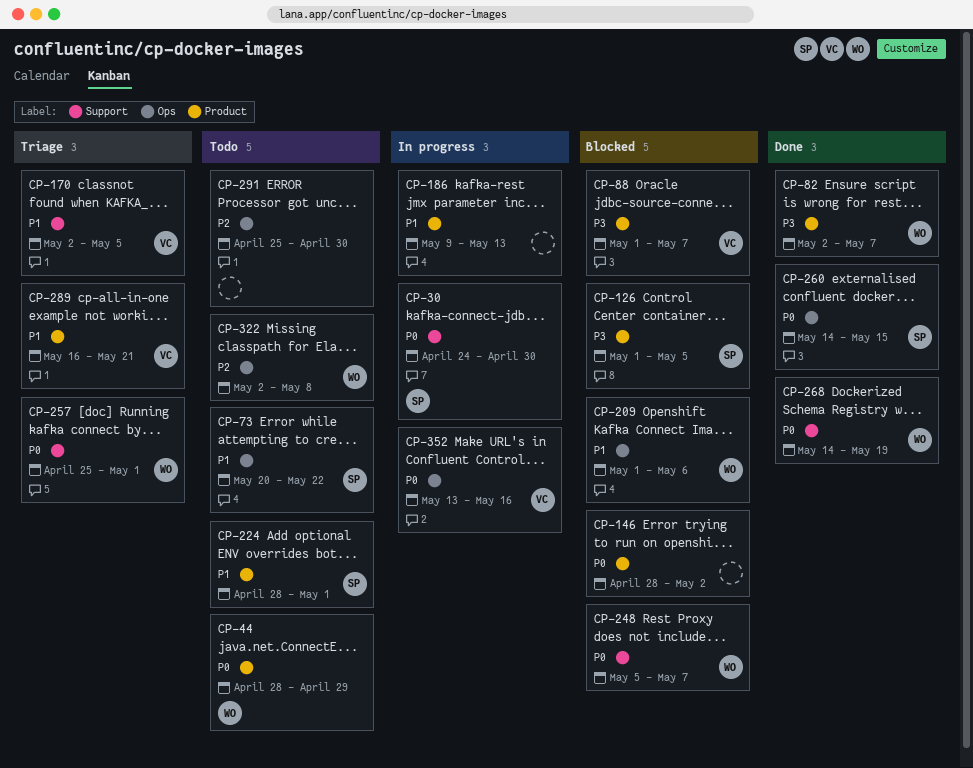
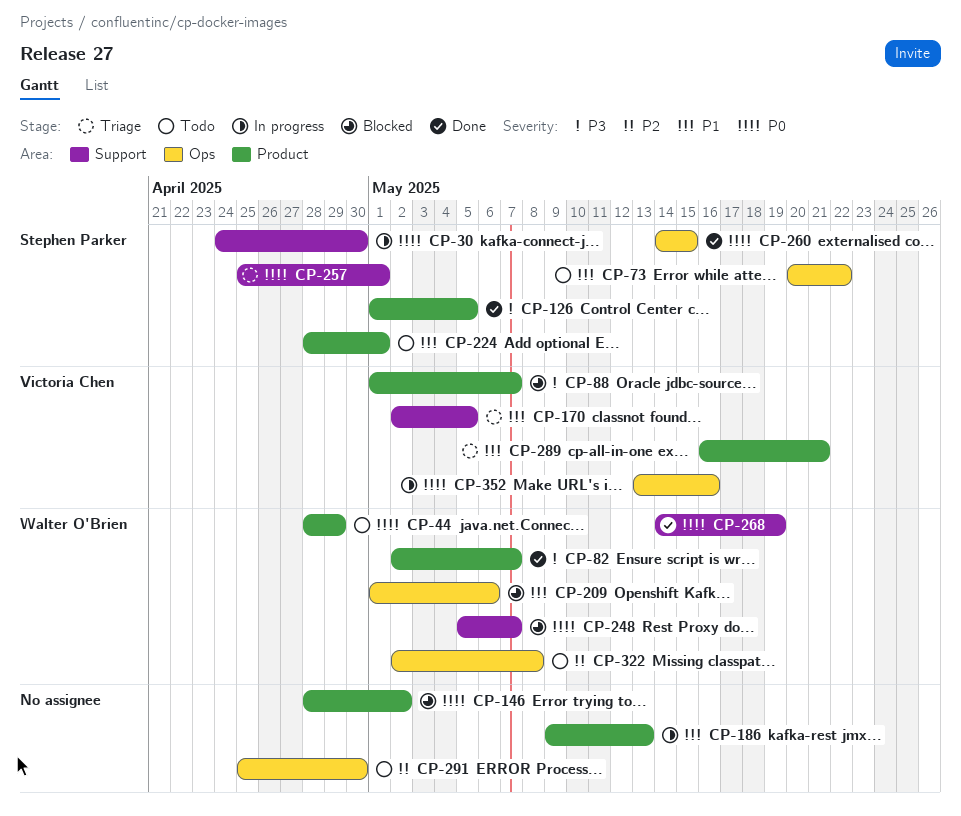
CP-126, status: Blocked -> Done
CP-257, owner: Walter O'Brien -> Stephen Parker

